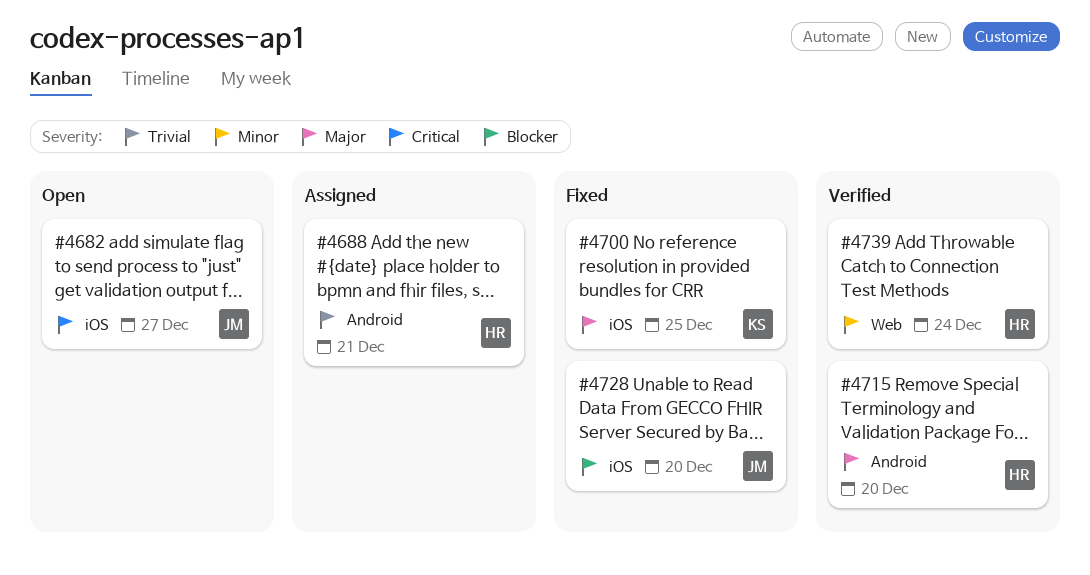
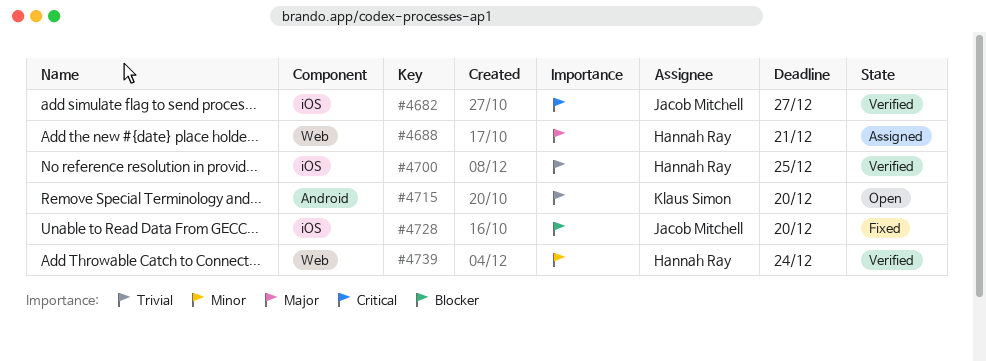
#4682, status: Open -> Verified
#4688, priority: Trivial -> Major
#4688, label: Android -> Web
#4700, status: Fixed -> Verified
#4700, owner: Klaus Simon -> Hannah Ray
#4700, priority: Major -> Trivial
#4715, status: Verified -> Open
#4715, owner: Hannah Ray -> Klaus Simon
#4715, priority: Major -> Trivial

